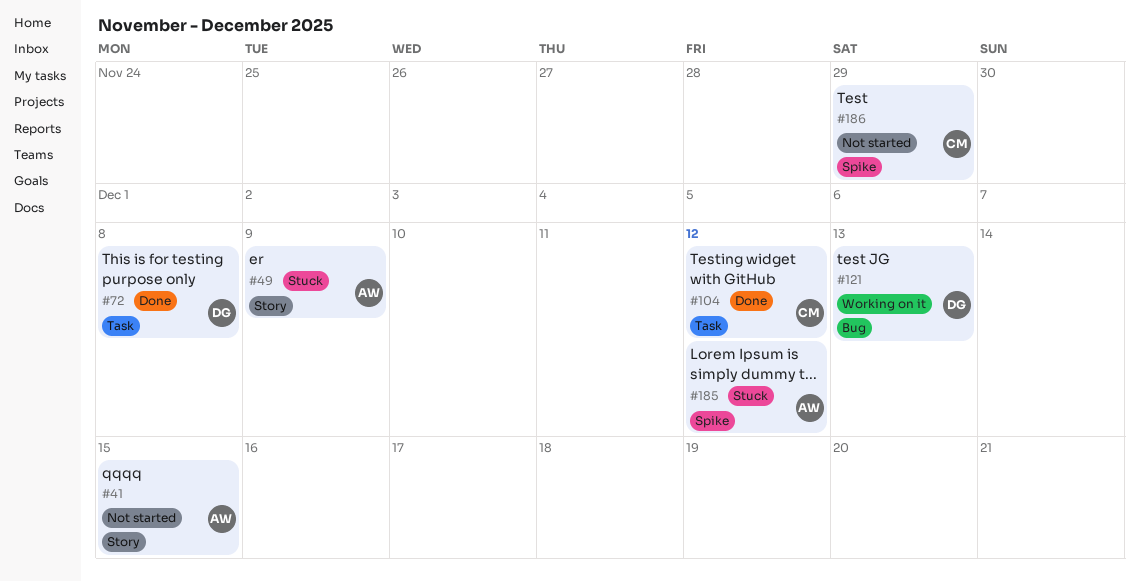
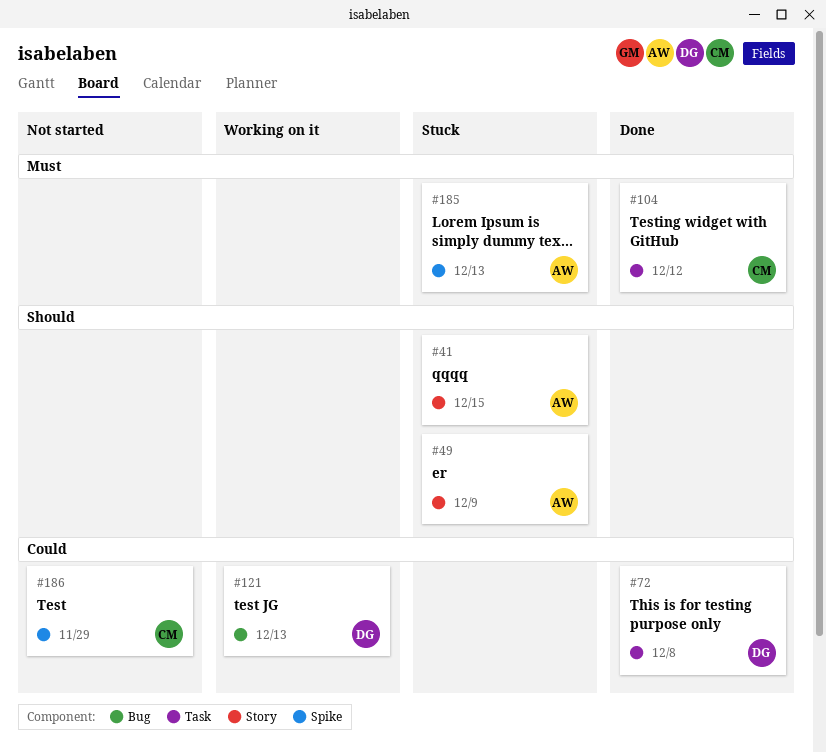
#41, status: Not started -> Stuck
#185, due: Dec 12 -> Dec 13

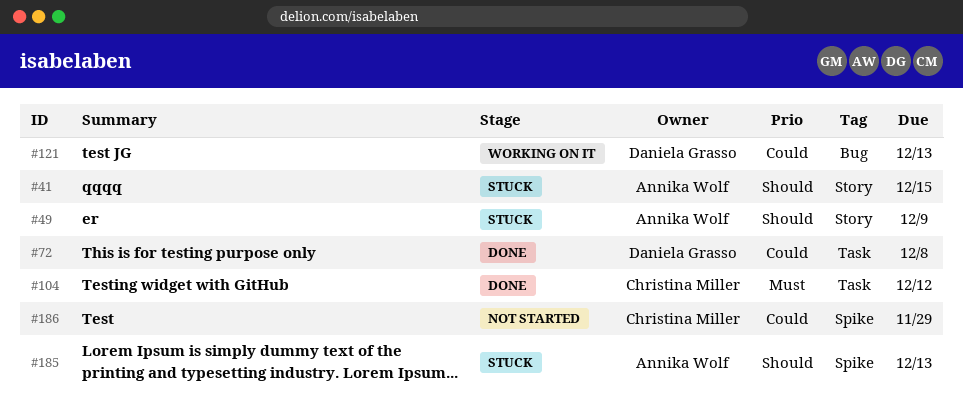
#185, priority: Must -> Should

